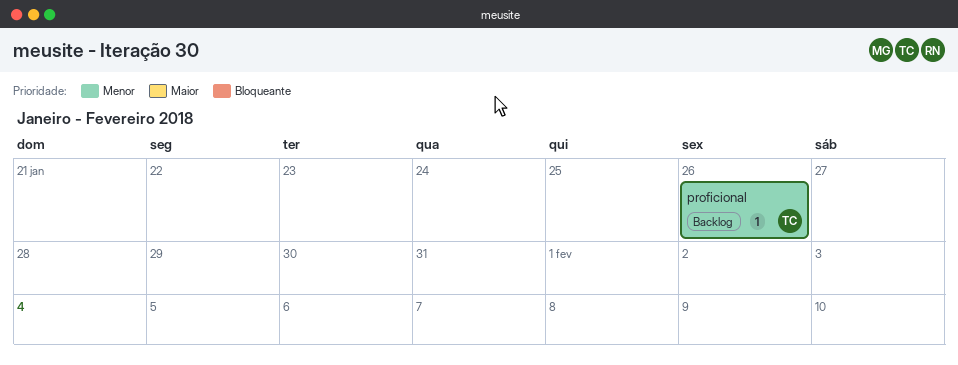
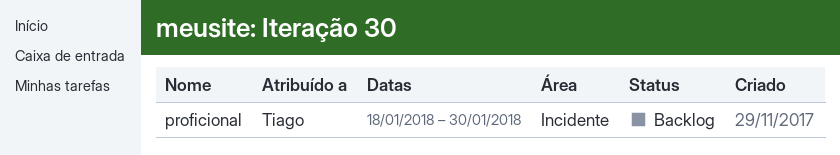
proficional, due: Jan 26 -> Jan 30

